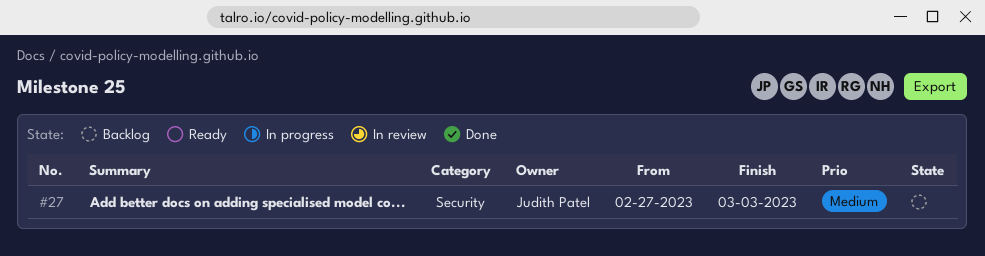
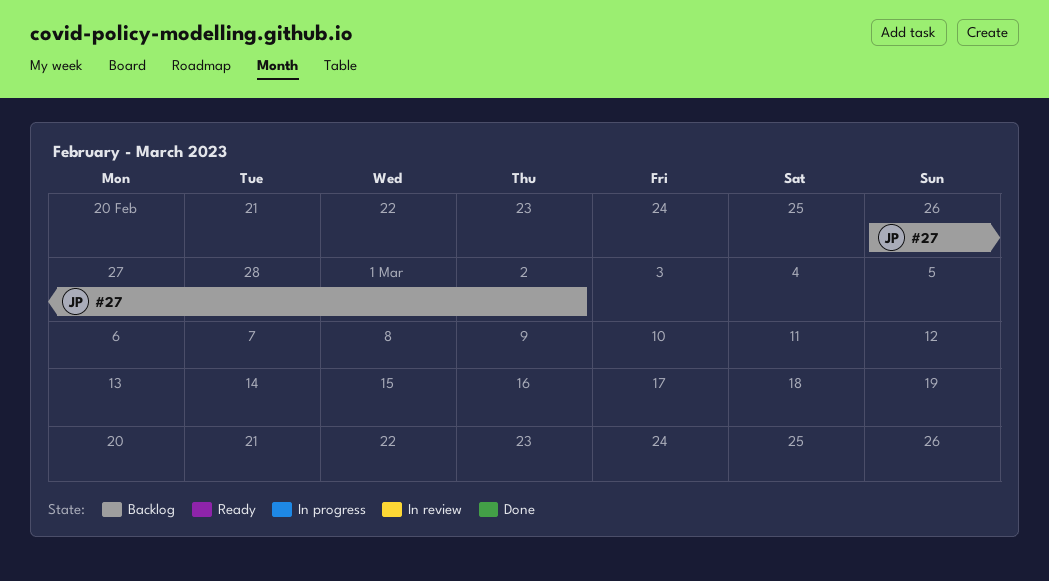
#27, start: Feb 27 -> Feb 26
#27, due: Mar 3 -> Mar 2

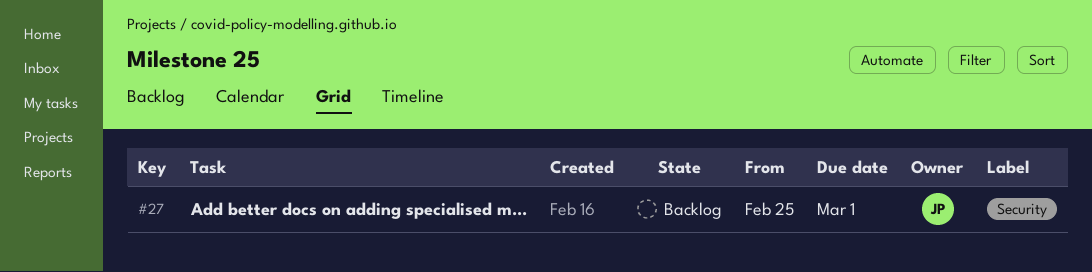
#27, start: Feb 26 -> Feb 25
#27, due: Mar 2 -> Mar 1

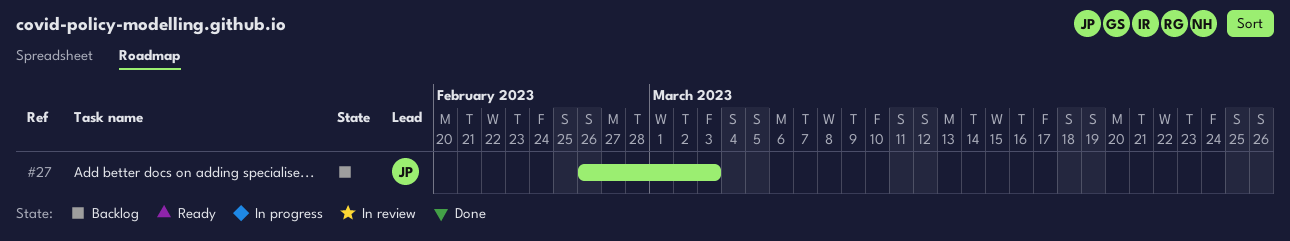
#27, start: Feb 25 -> Feb 26
#27, due: Mar 1 -> Mar 3

